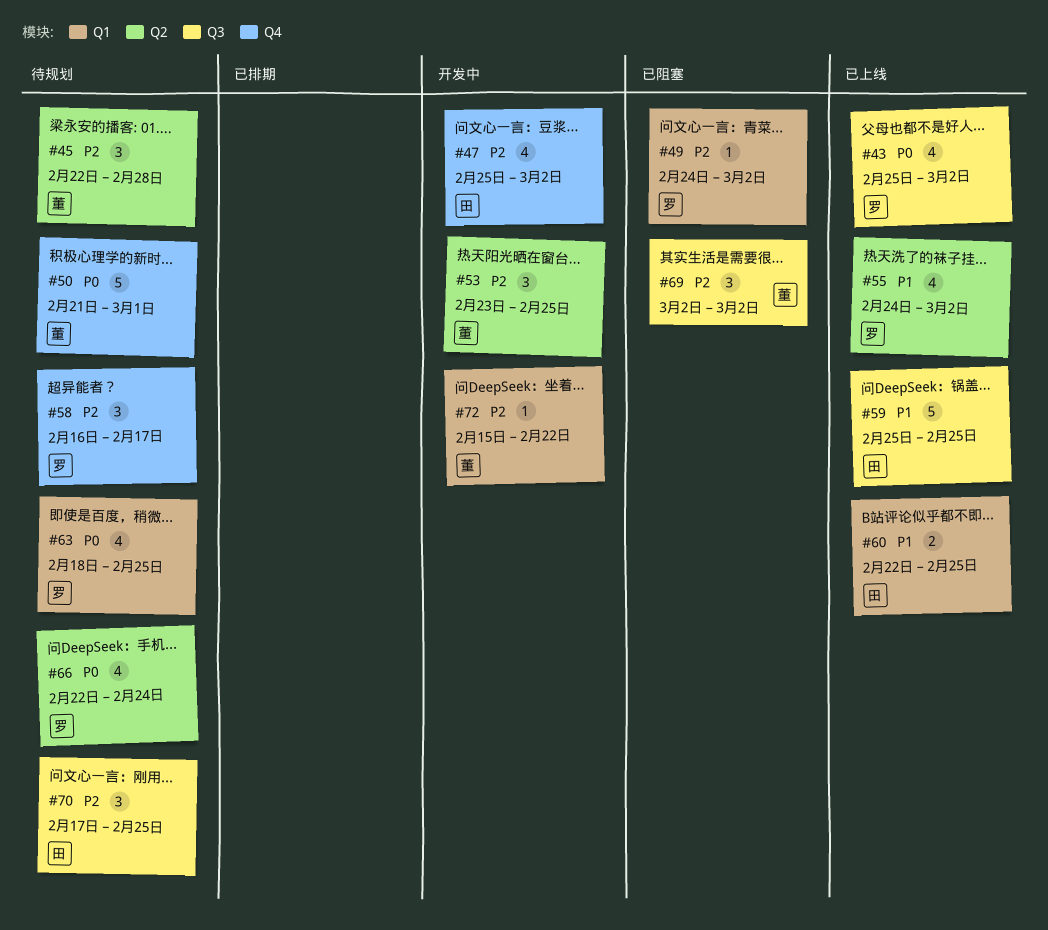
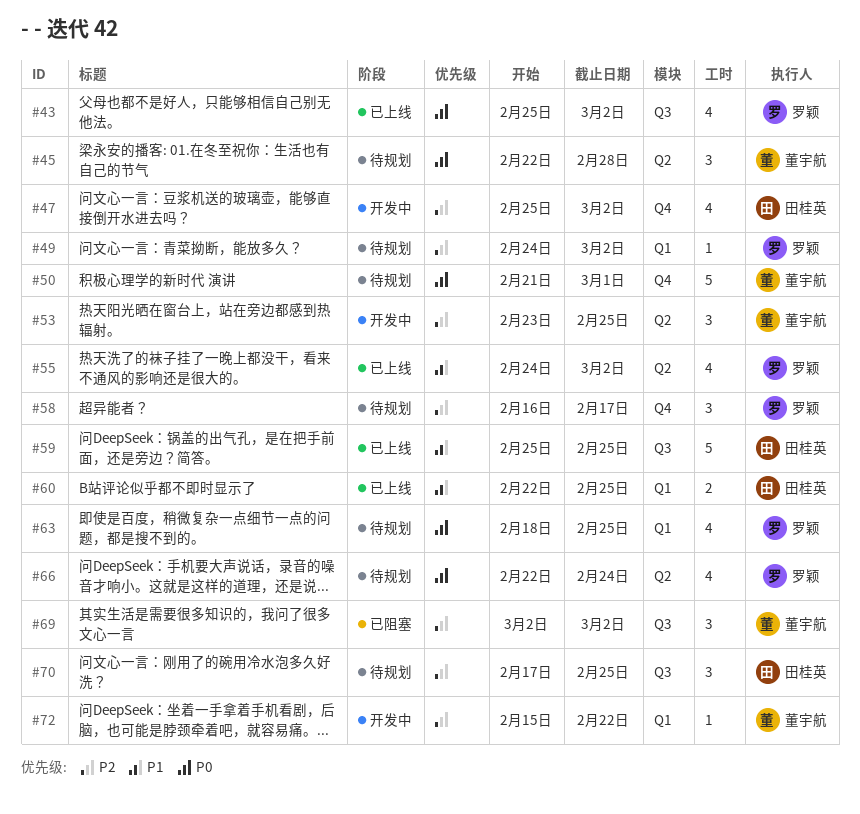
#45, priority: P2 -> P0
#49, status: 已阻塞 -> 待规划

